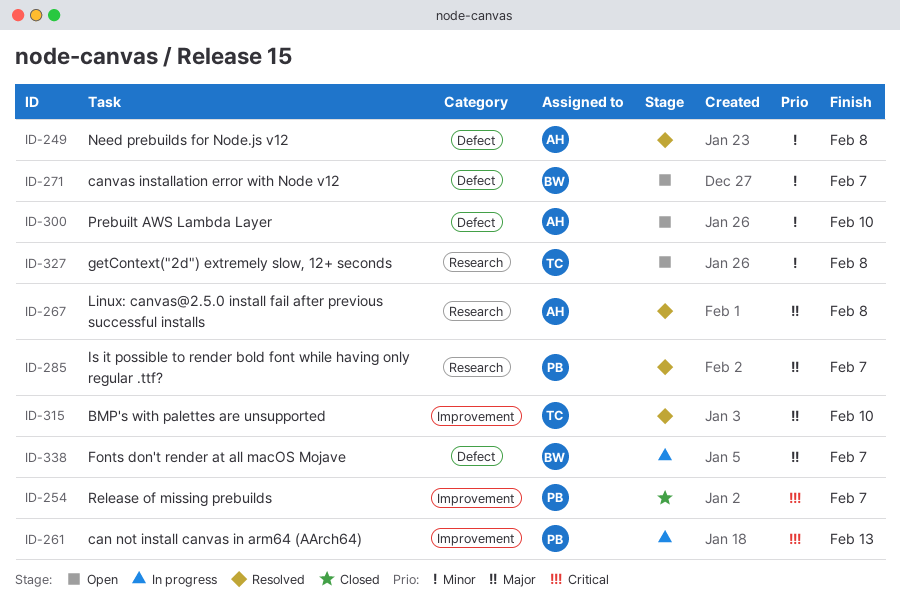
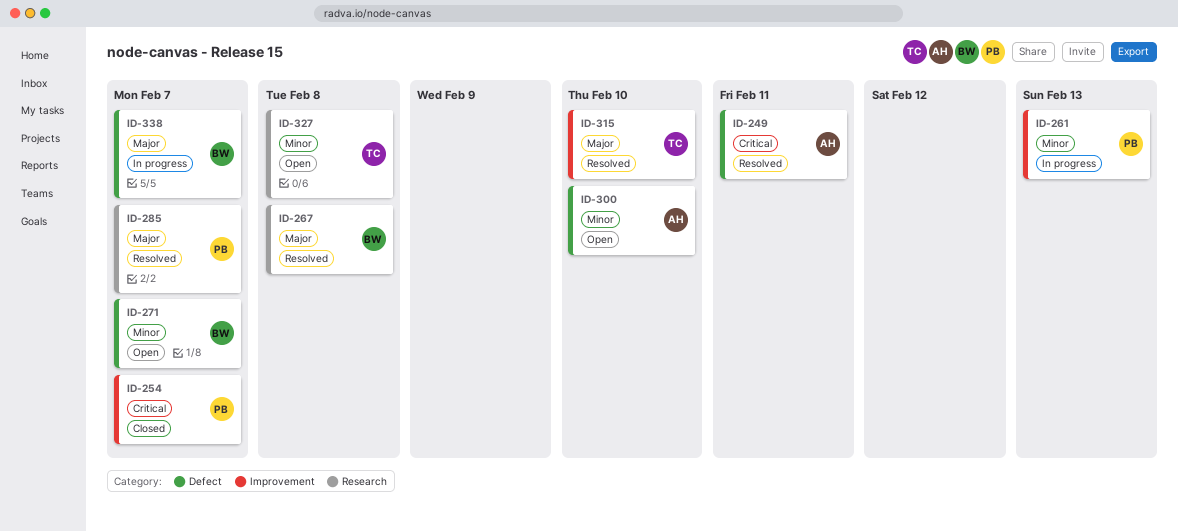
ID-249, priority: Minor -> Critical
ID-249, due: Feb 8 -> Feb 11
ID-261, priority: Critical -> Minor
ID-267, owner: AH -> BW

